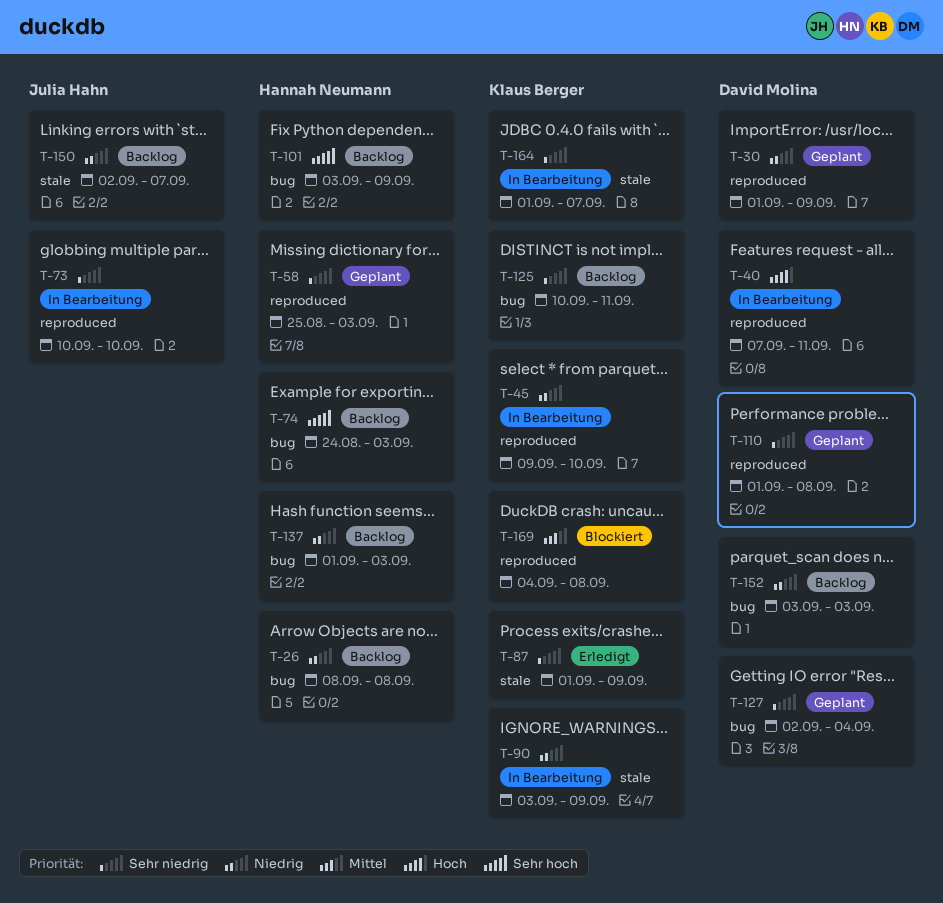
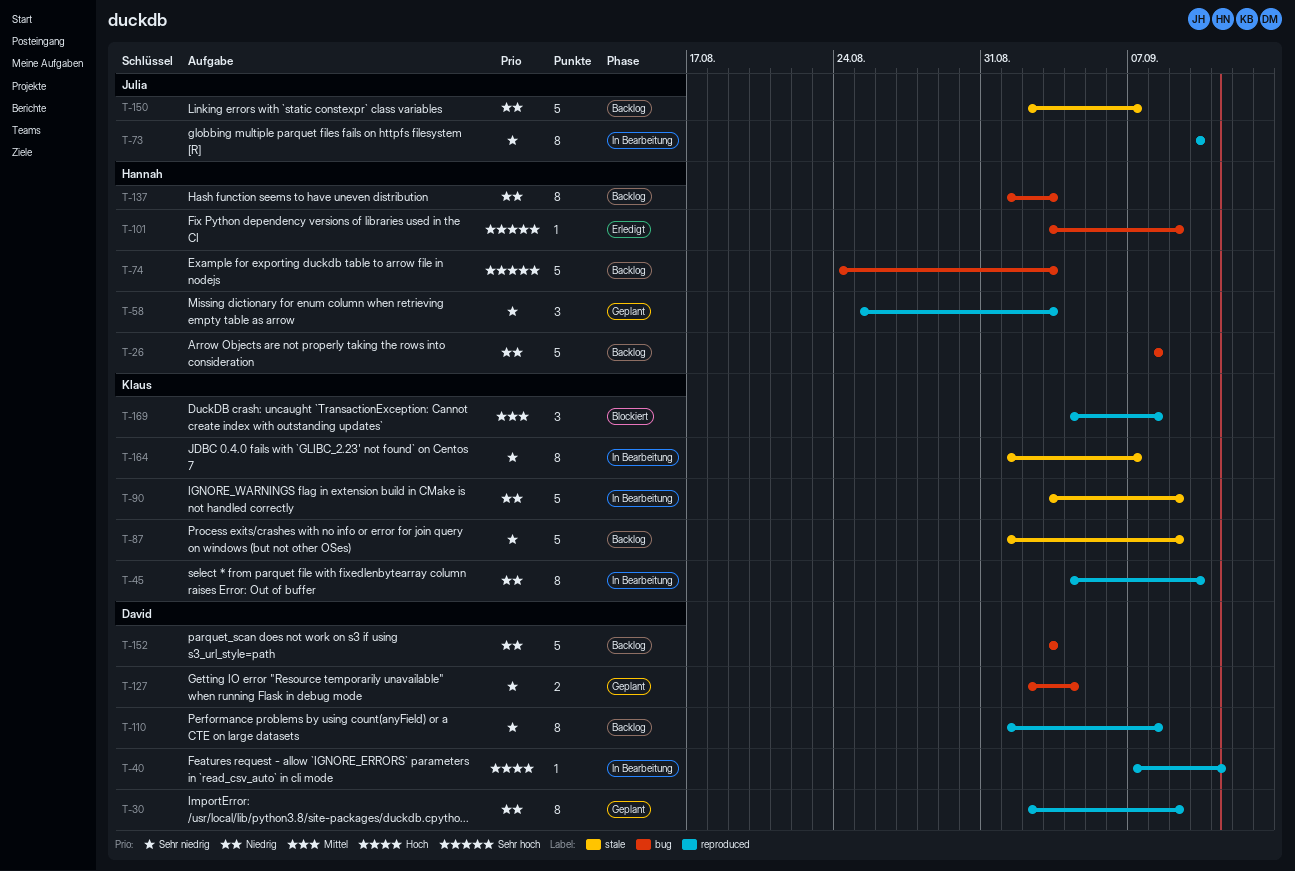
T-30, start: Sep 1 -> Sep 2
T-45, start: Sep 9 -> Sep 4
T-87, status: Erledigt -> Backlog
T-101, status: Backlog -> Erledigt
T-110, status: Geplant -> Backlog
T-125: present -> none

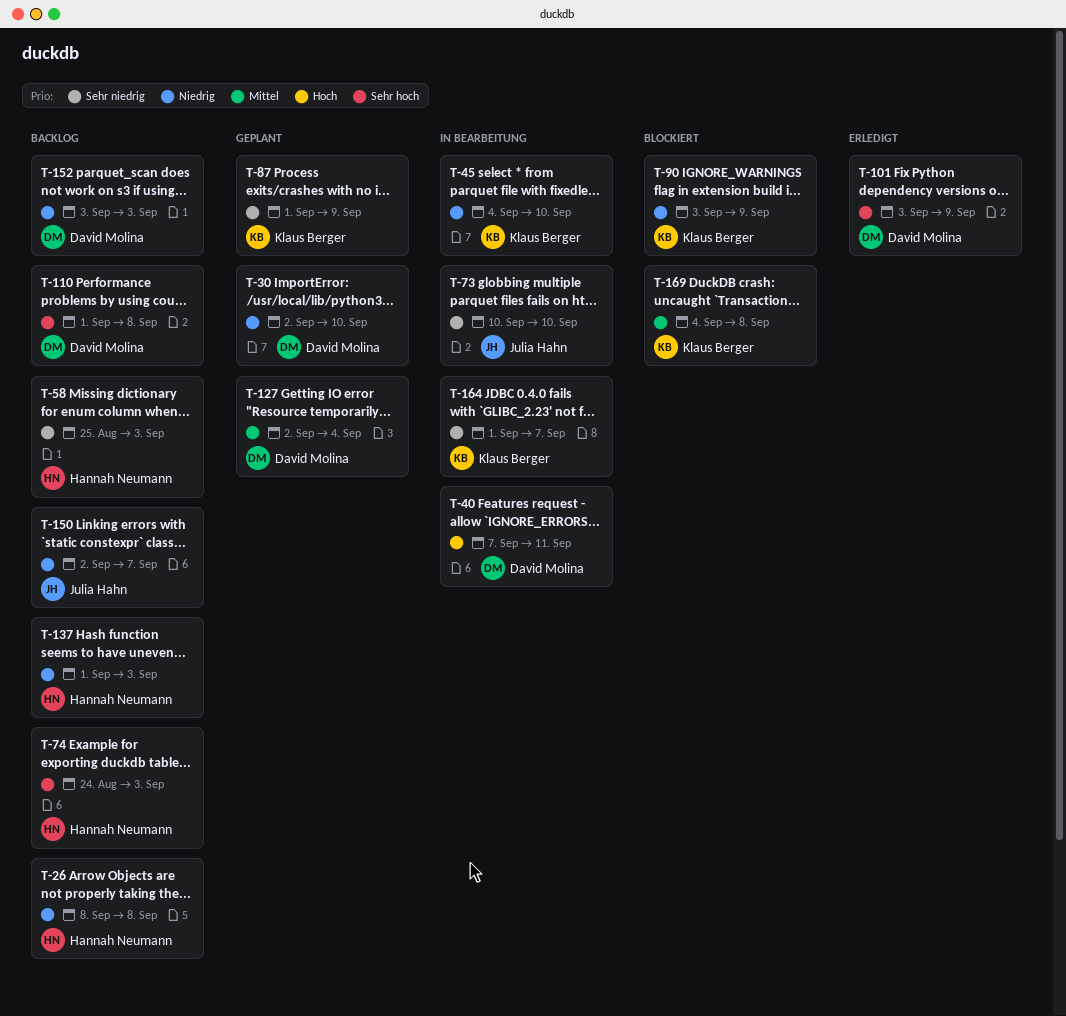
T-30, due: Sep 9 -> Sep 10
T-58, status: Geplant -> Backlog
T-87, status: Backlog -> Geplant
T-90, status: In Bearbeitung -> Blockiert
T-101, owner: Hannah Neumann -> David Molina
T-110, priority: Sehr niedrig -> Sehr hoch
T-127, priority: Sehr niedrig -> Mittel

